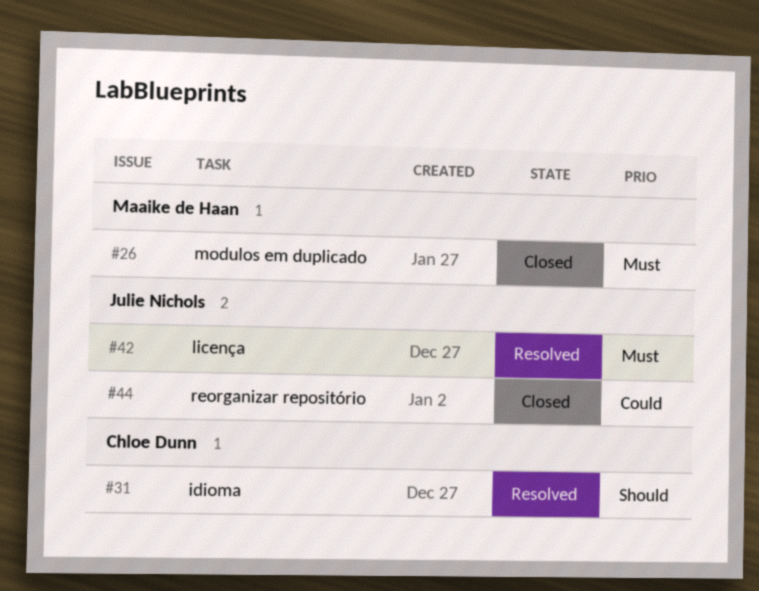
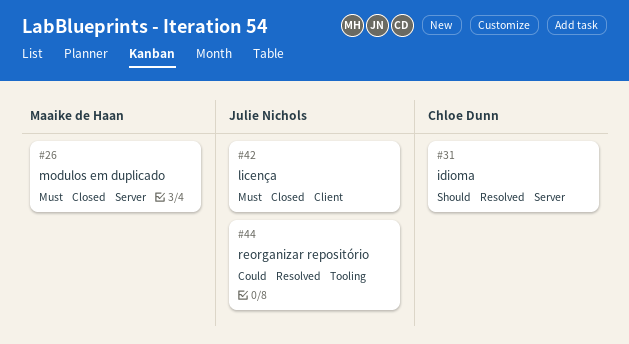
#42, status: Resolved -> Closed
#44, status: Closed -> Resolved

